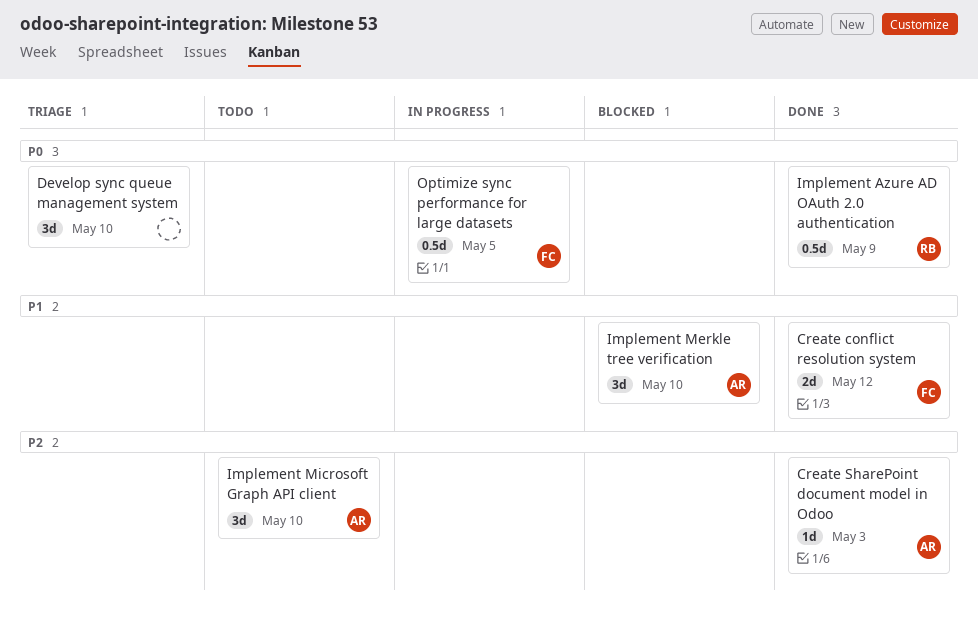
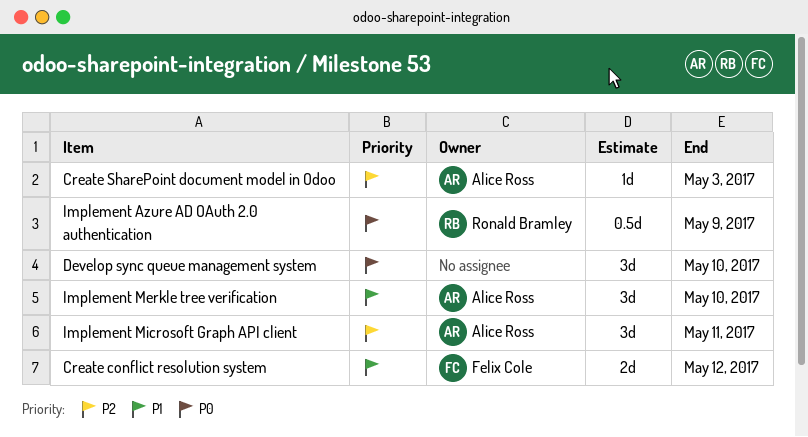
Implement Microsoft Graph API client, due: May 10 -> May 11
Optimize sync performance for large datasets: present -> none

